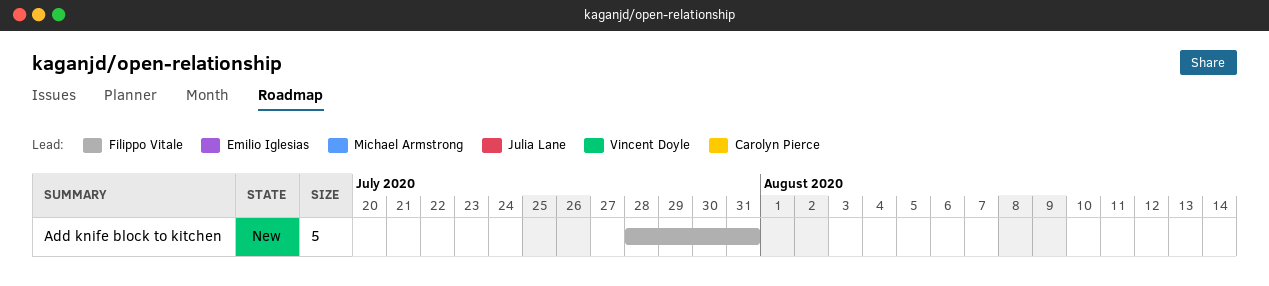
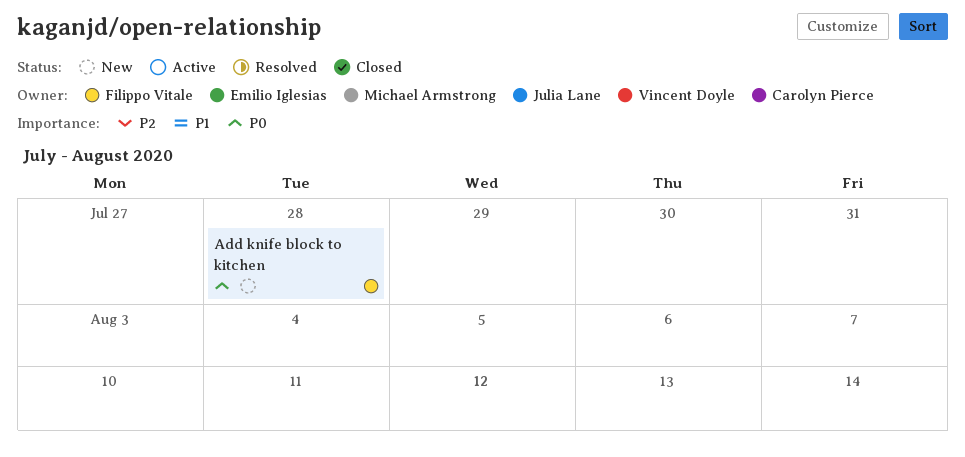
Add knife block to kitchen, due: Jul 31 -> Jul 28

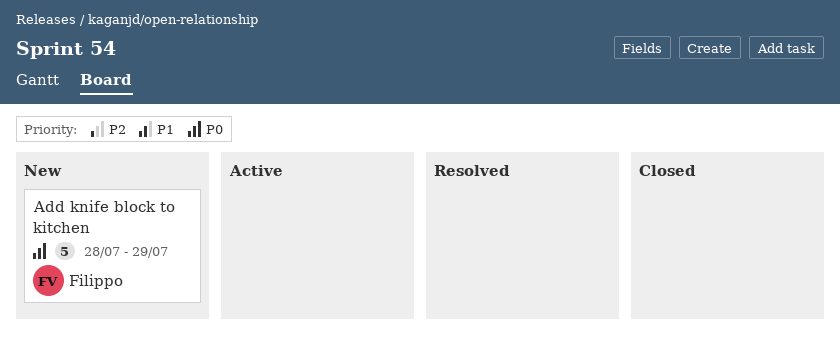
Add knife block to kitchen, due: Jul 28 -> Jul 29

